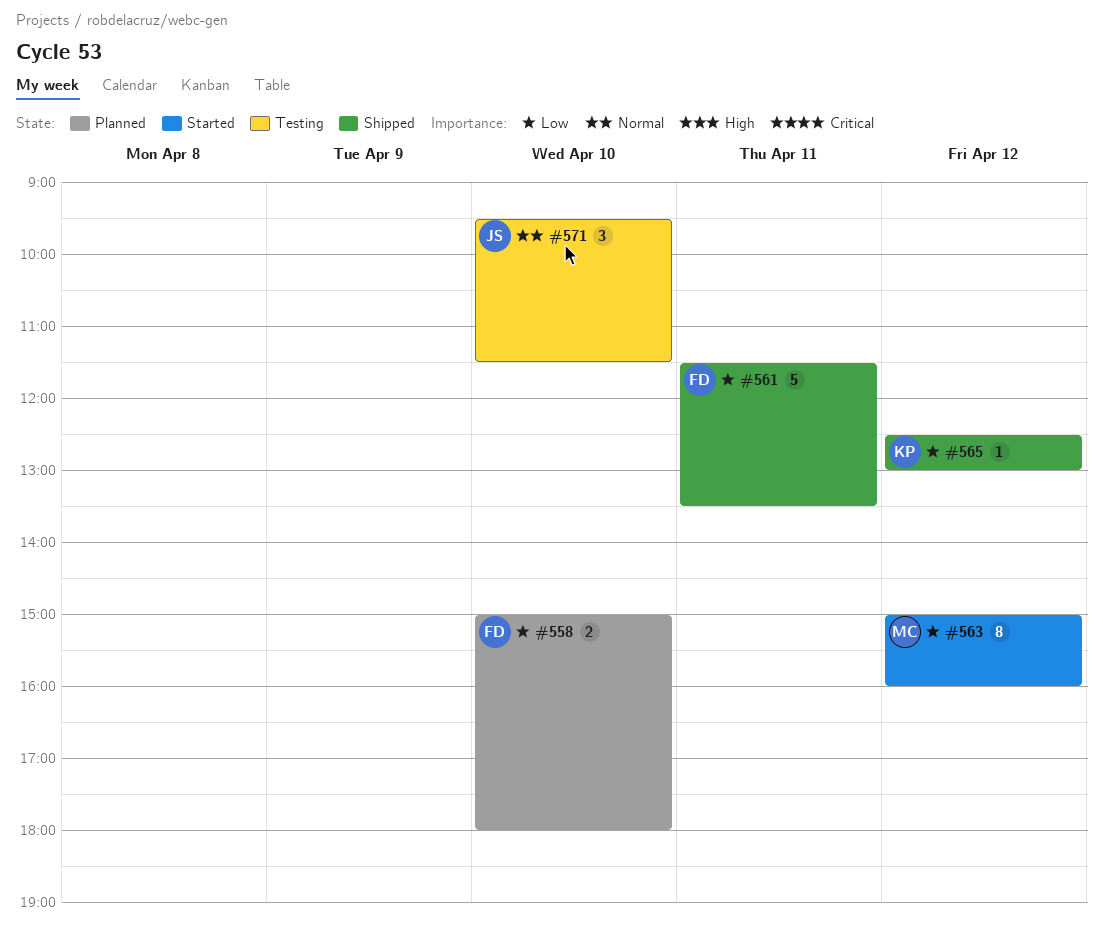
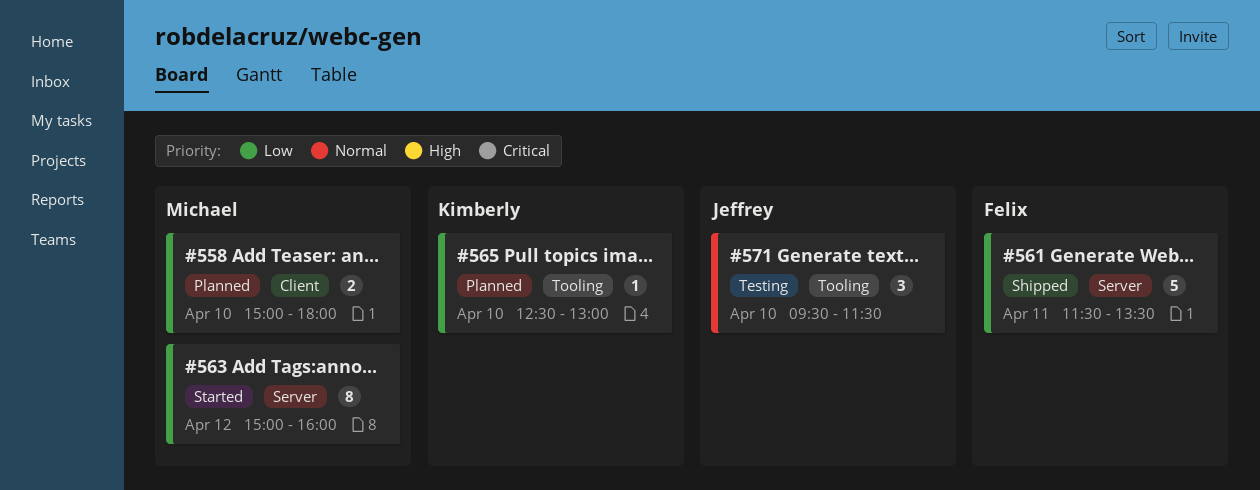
#558, owner: Felix -> Michael
#565, status: Shipped -> Planned
#565, day: Apr 12 -> Apr 10

